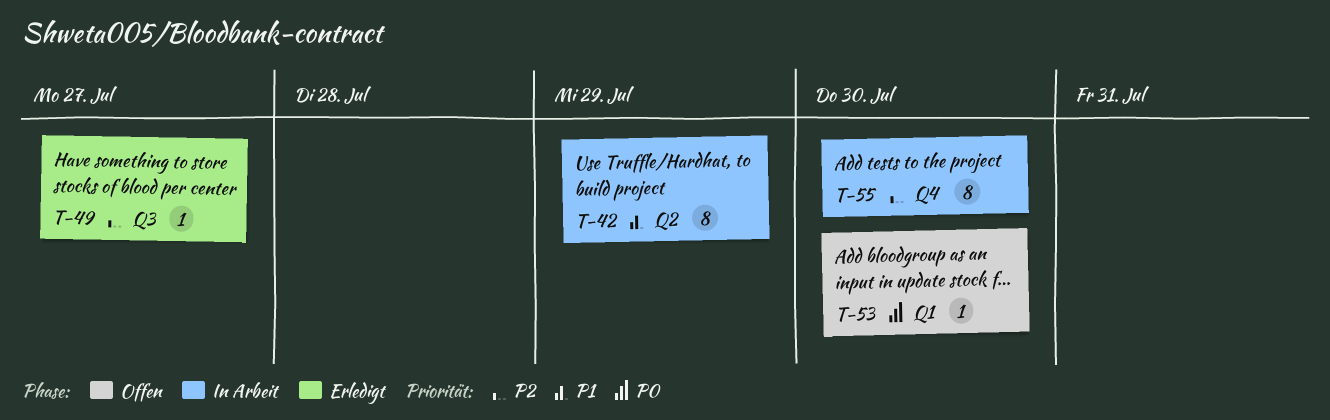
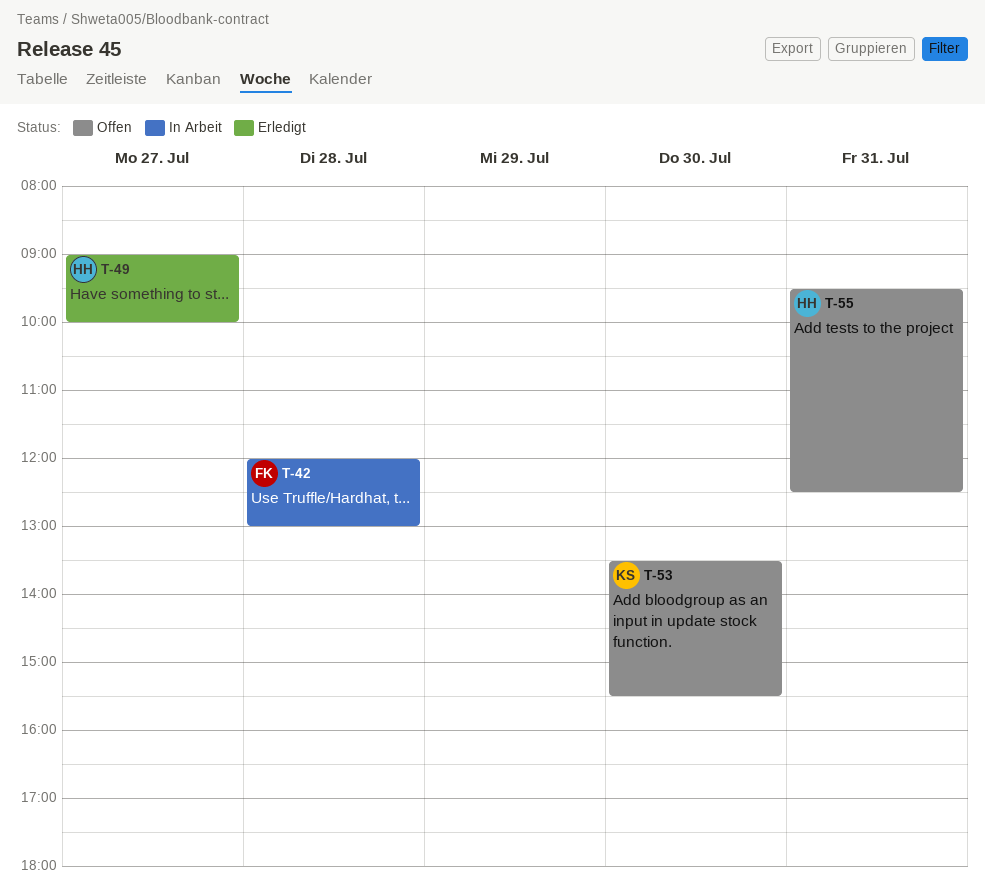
T-42, day: Jul 29 -> Jul 28
T-55, status: In Arbeit -> Offen
T-55, day: Jul 30 -> Jul 31

